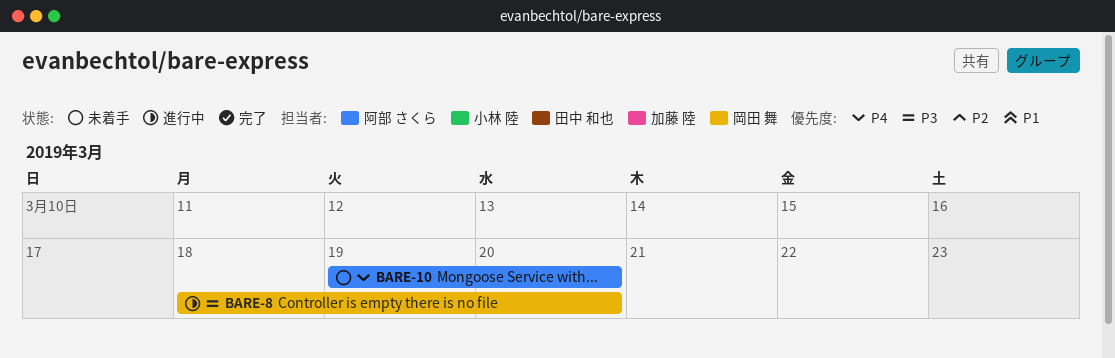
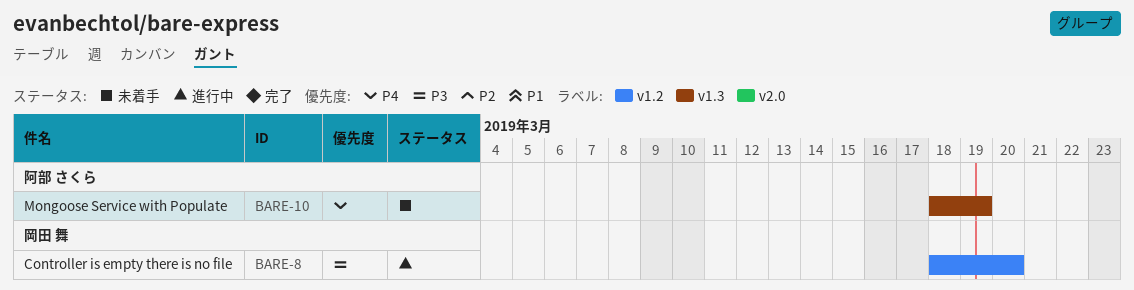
BARE-10, start: Mar 19 -> Mar 18
BARE-10, due: Mar 20 -> Mar 19

